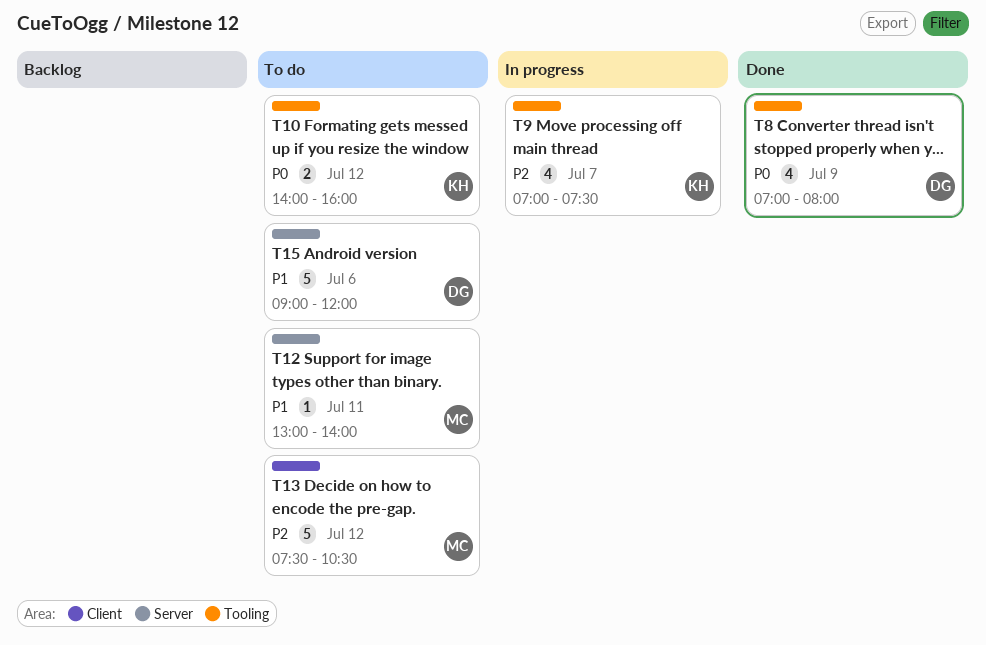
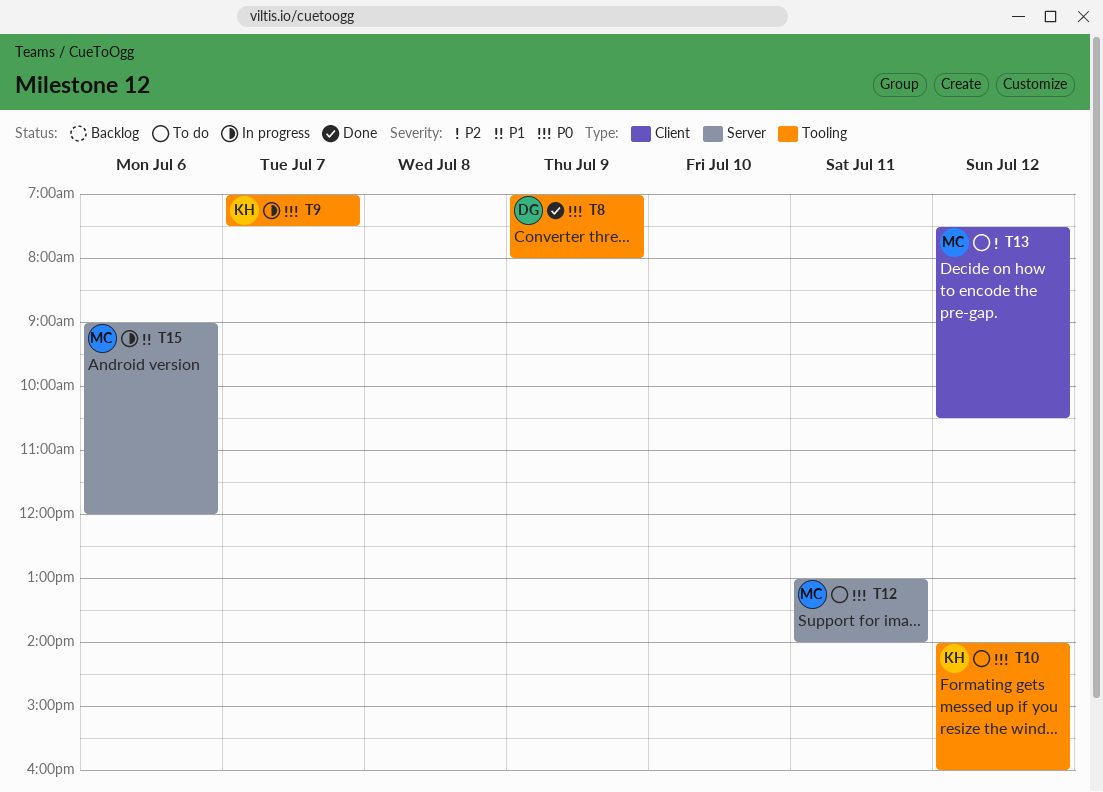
T9, priority: P2 -> P0
T12, priority: P1 -> P0
T15, status: To do -> In progress
T15, owner: DG -> MC

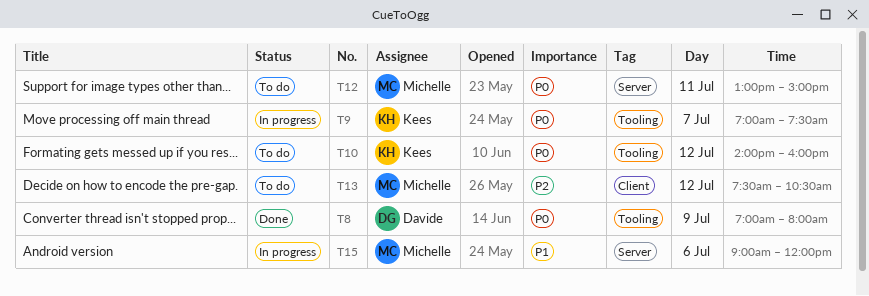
T12, ends: 14:00 -> 15:00

